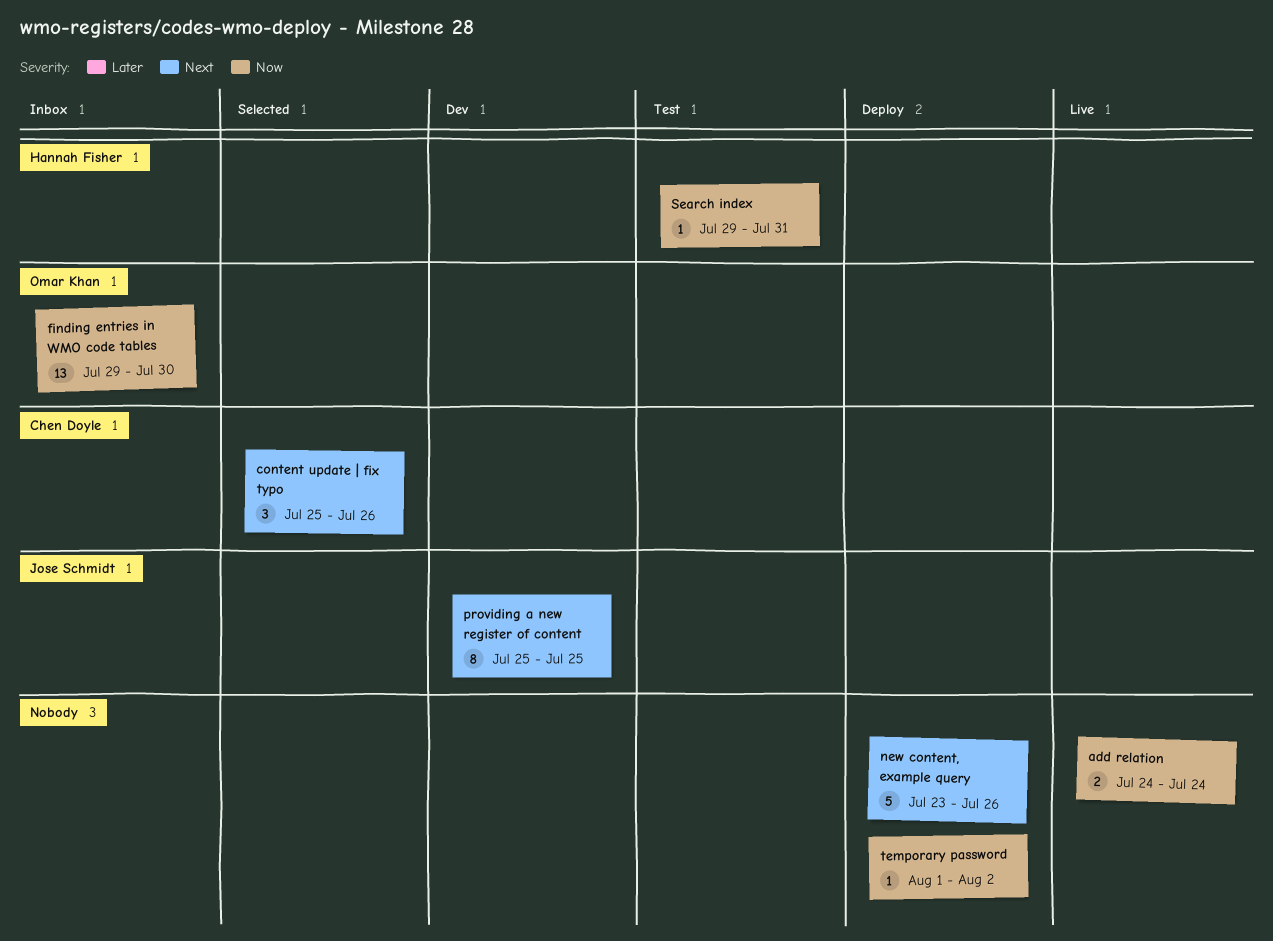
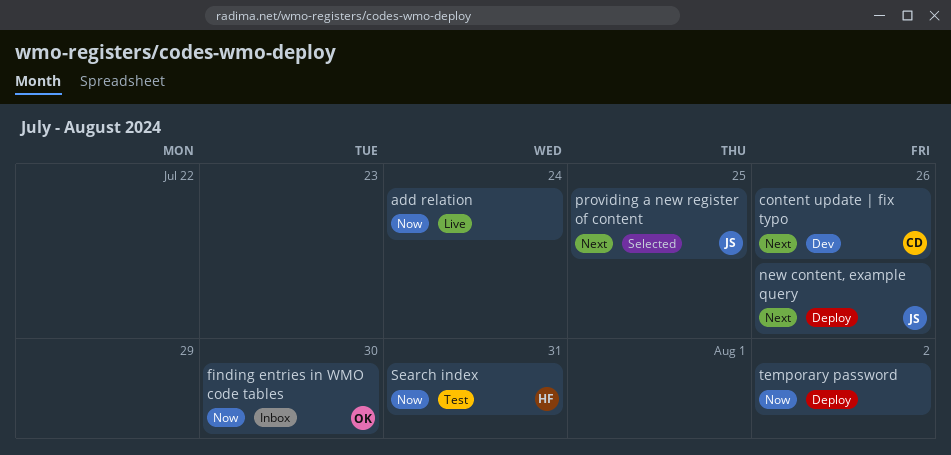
content update | fix typo, status: Selected -> Dev
new content, example query, owner: none -> Jose Schmidt
providing a new register of content, status: Dev -> Selected

